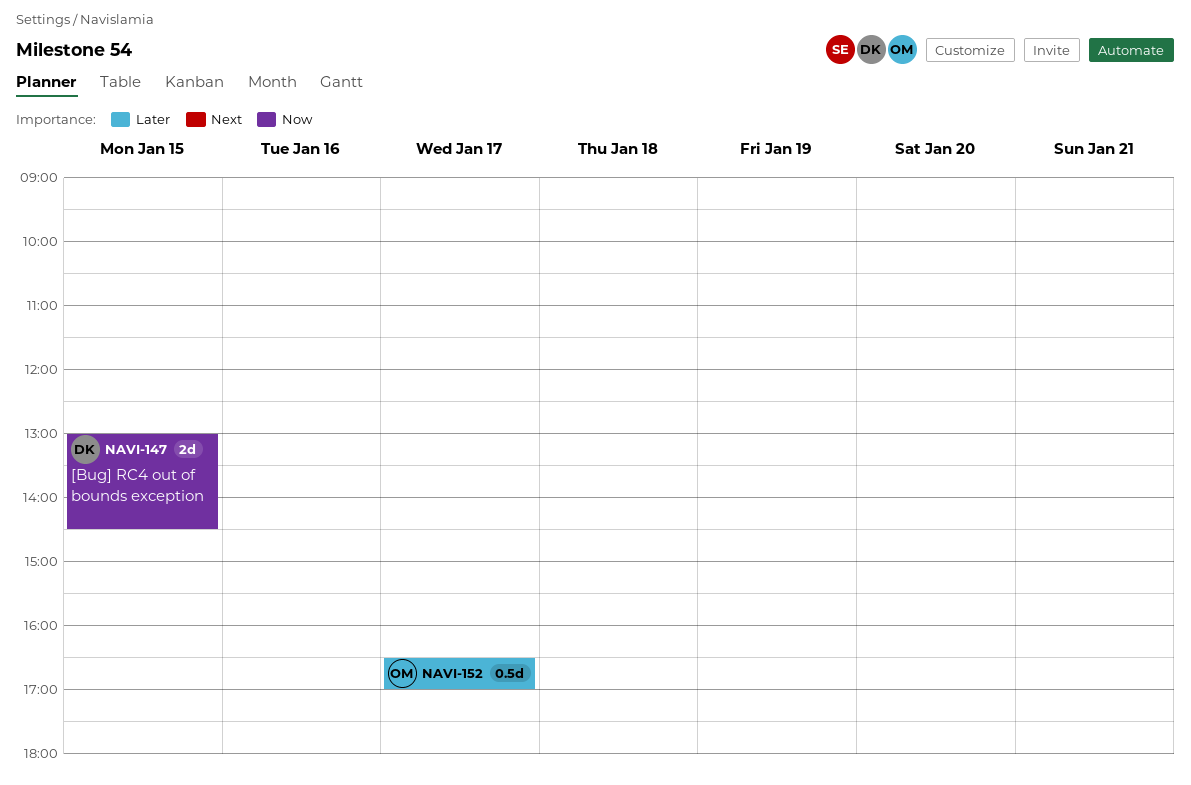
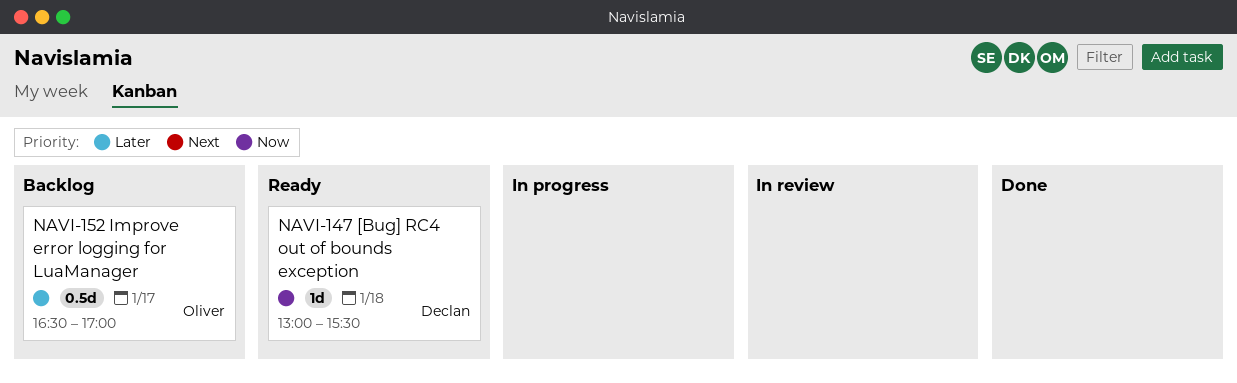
NAVI-147, estimate: 2d -> 1d
NAVI-147, day: Jan 15 -> Jan 18
NAVI-147, ends: 14:30 -> 15:30

